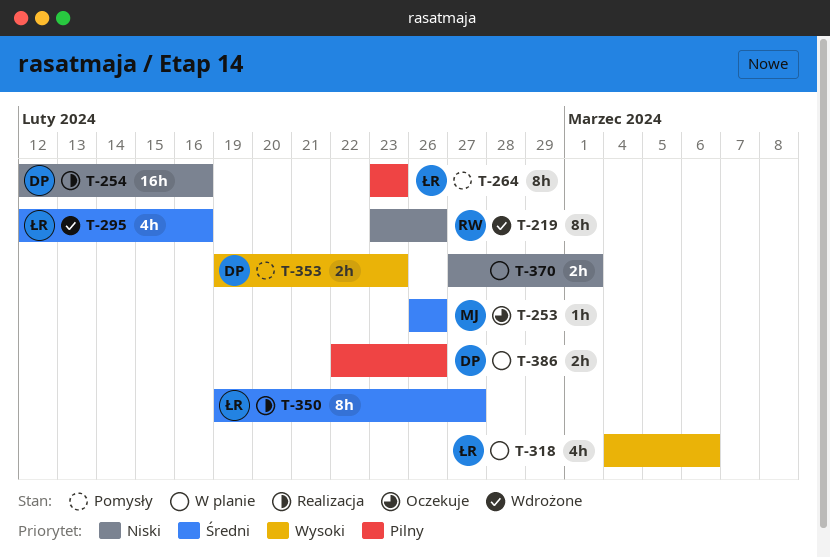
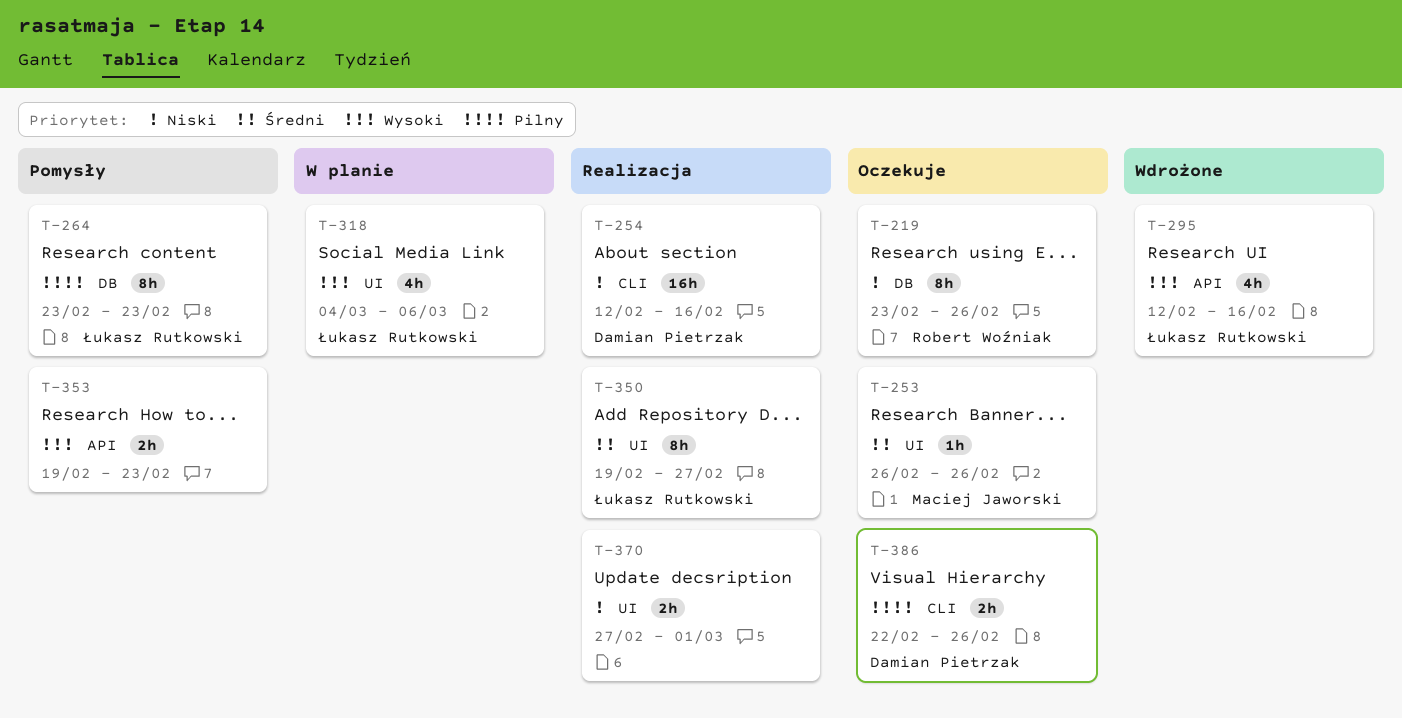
T-219, status: Wdrożone -> Oczekuje
T-295, priority: Średni -> Wysoki
T-353, owner: Damian Pietrzak -> none
T-370, status: W planie -> Realizacja
T-386, status: W planie -> Oczekuje

